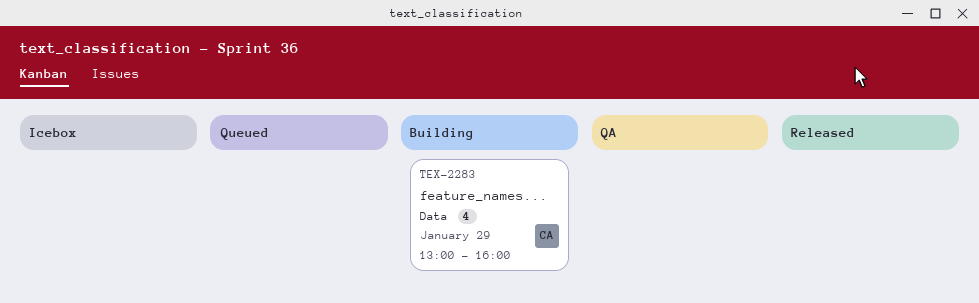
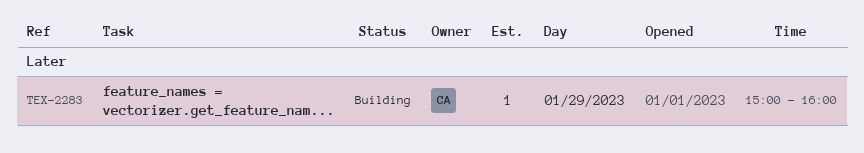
TEX-2283, estimate: 4 -> 1
TEX-2283, begins: 13:00 -> 15:00

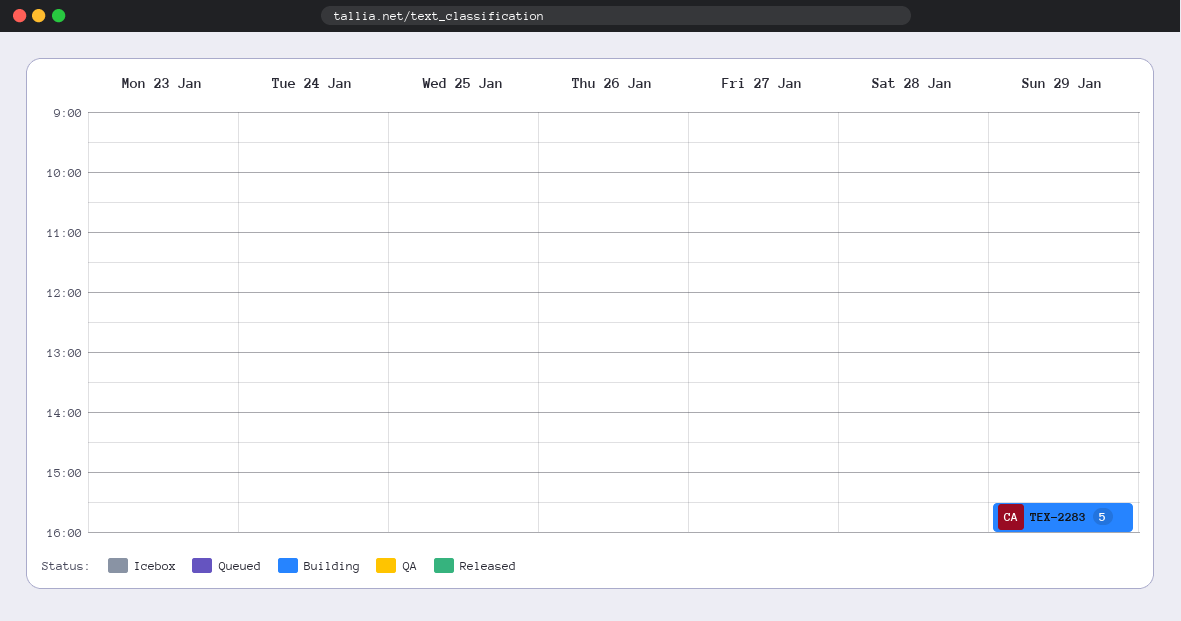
TEX-2283, estimate: 1 -> 5
TEX-2283, begins: 15:00 -> 15:30

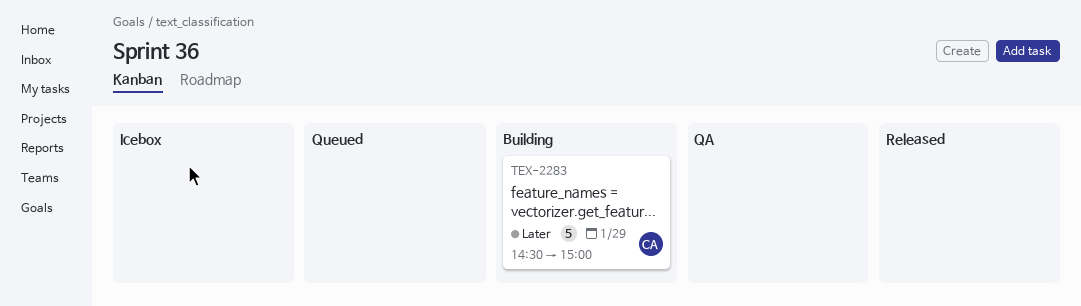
TEX-2283, begins: 15:30 -> 14:30
TEX-2283, ends: 16:00 -> 15:00

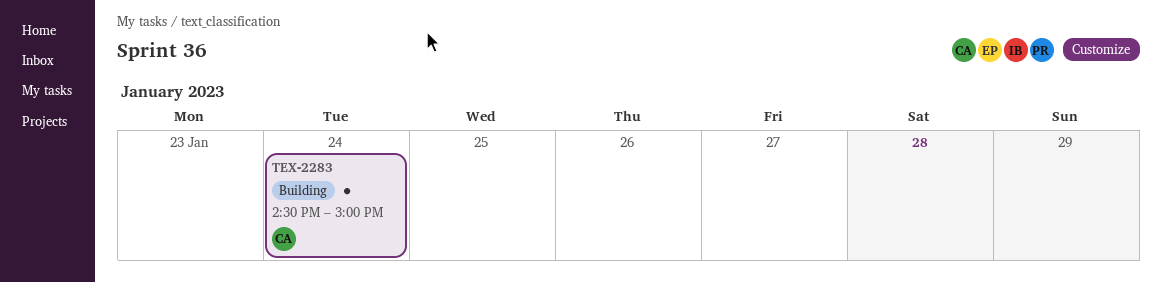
TEX-2283, estimate: 5 -> 1
TEX-2283, day: Jan 29 -> Jan 24

